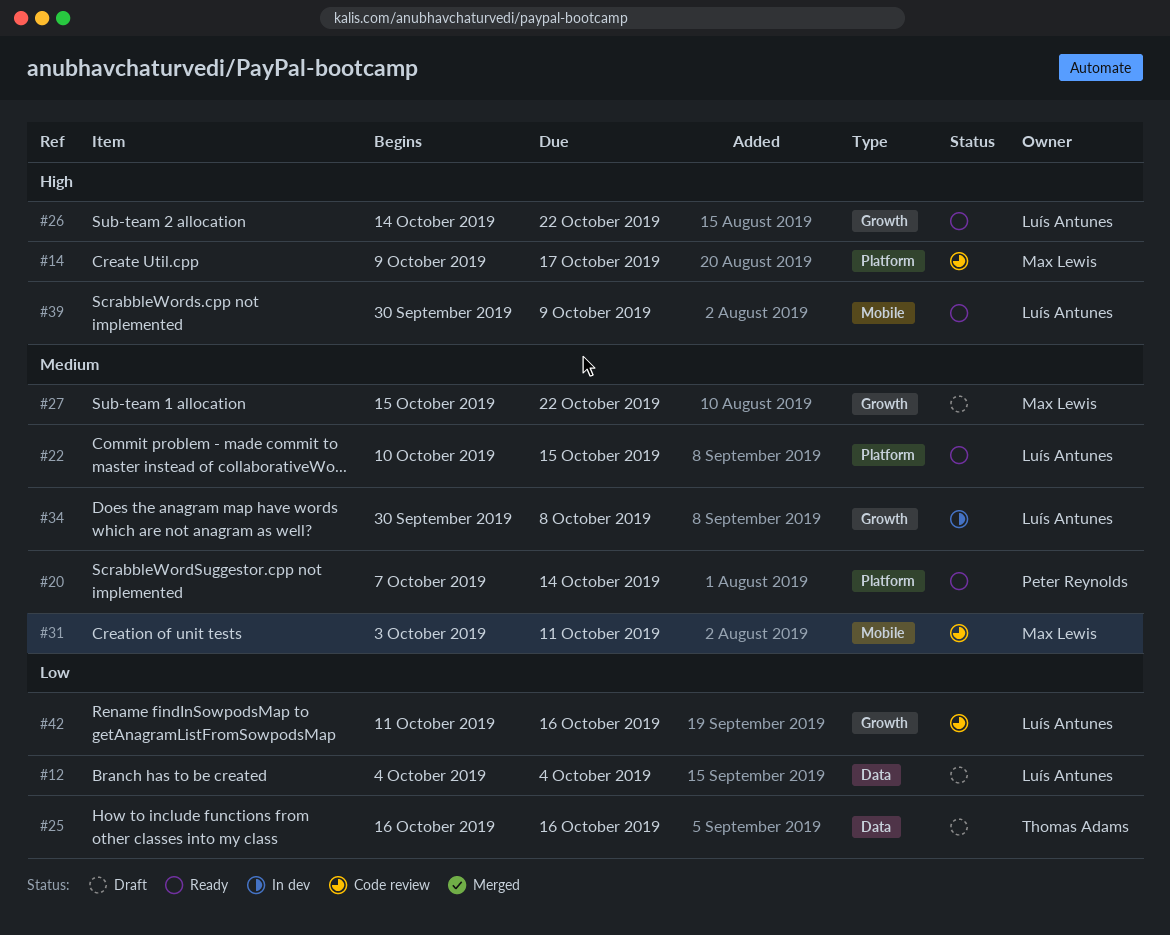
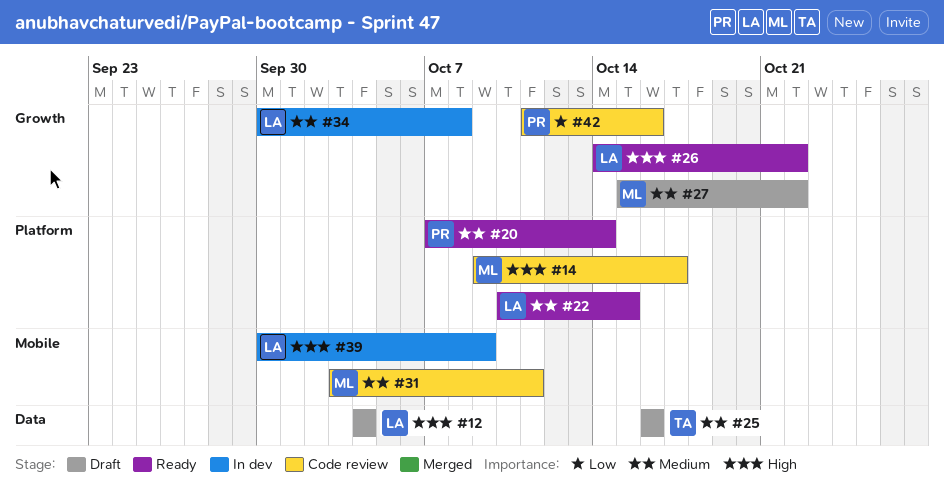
#12, priority: Low -> High
#25, priority: Low -> Medium
#39, status: Ready -> In dev
#42, owner: Luís Antunes -> Peter Reynolds

